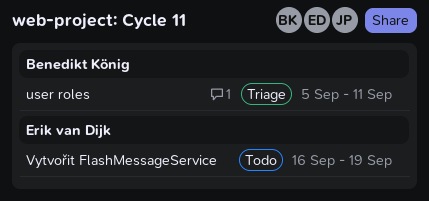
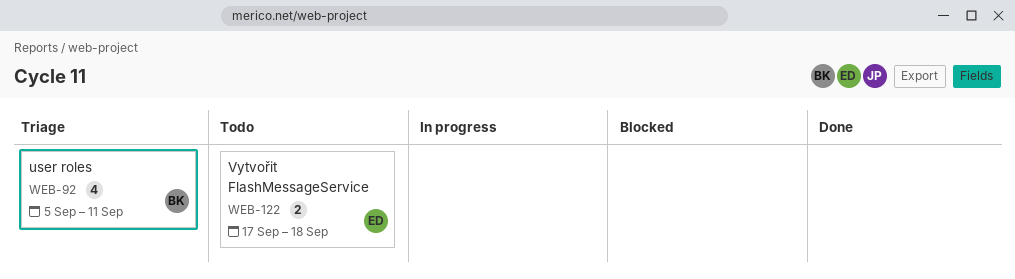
Vytvořit FlashMessageService, start: Sep 16 -> Sep 17
Vytvořit FlashMessageService, due: Sep 19 -> Sep 18

